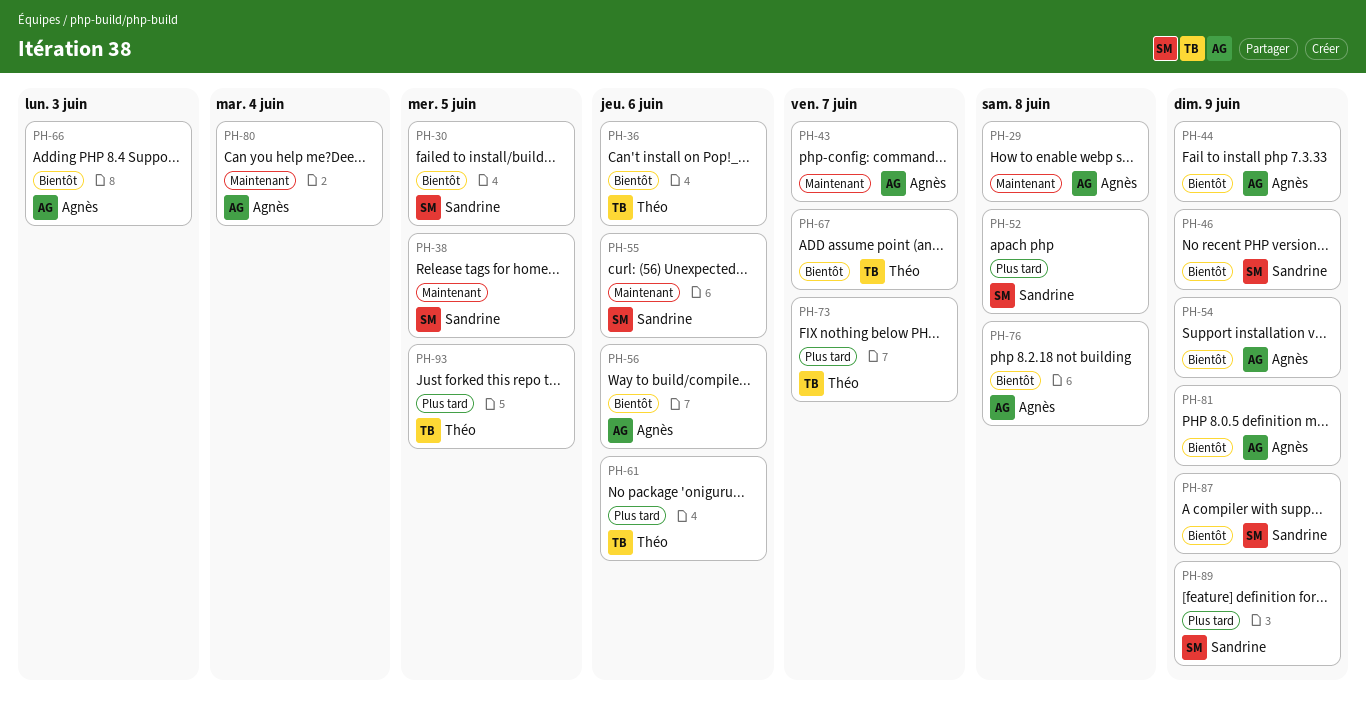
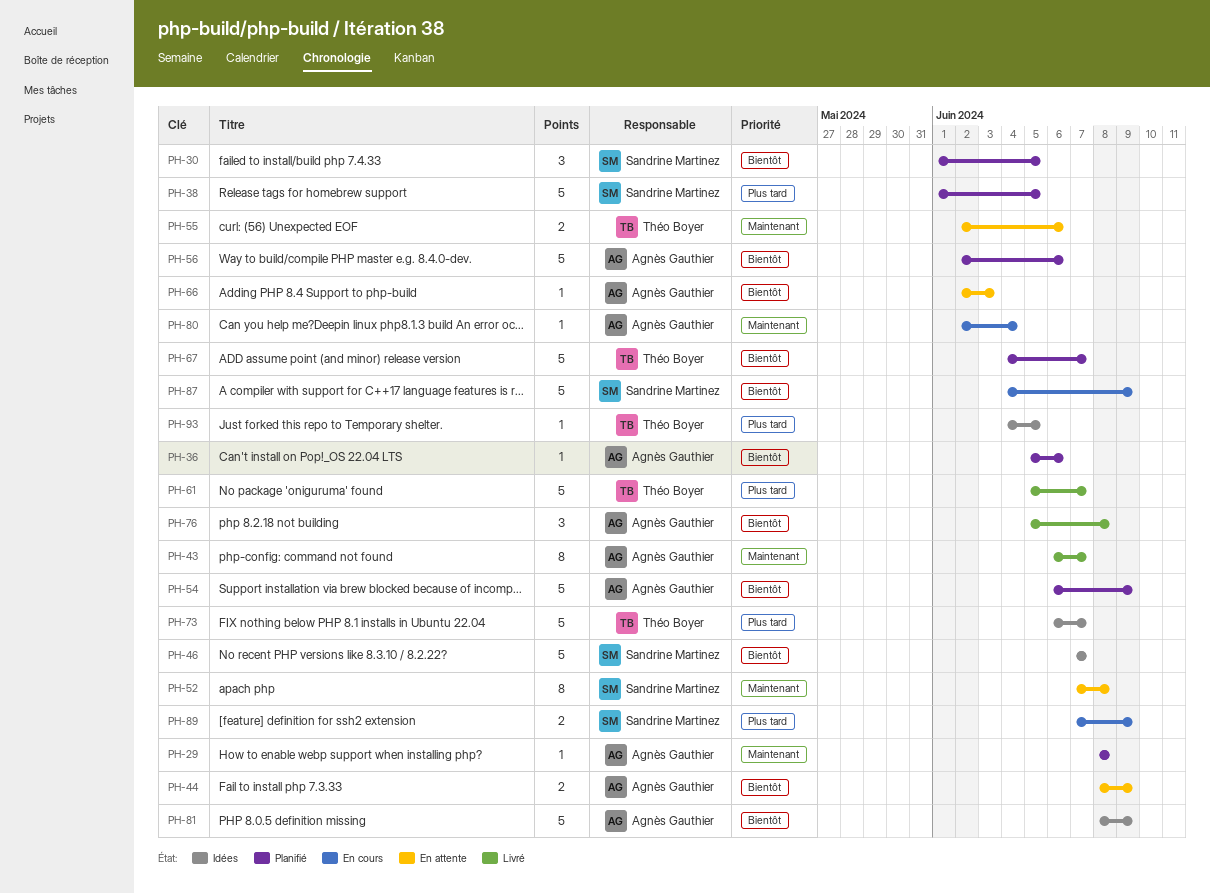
PH-36, owner: Théo Boyer -> Agnès Gauthier
PH-38, priority: Maintenant -> Plus tard
PH-46, due: Jun 9 -> Jun 7
PH-52, priority: Plus tard -> Maintenant
PH-55, owner: Sandrine Martinez -> Théo Boyer
PH-61, due: Jun 6 -> Jun 7

